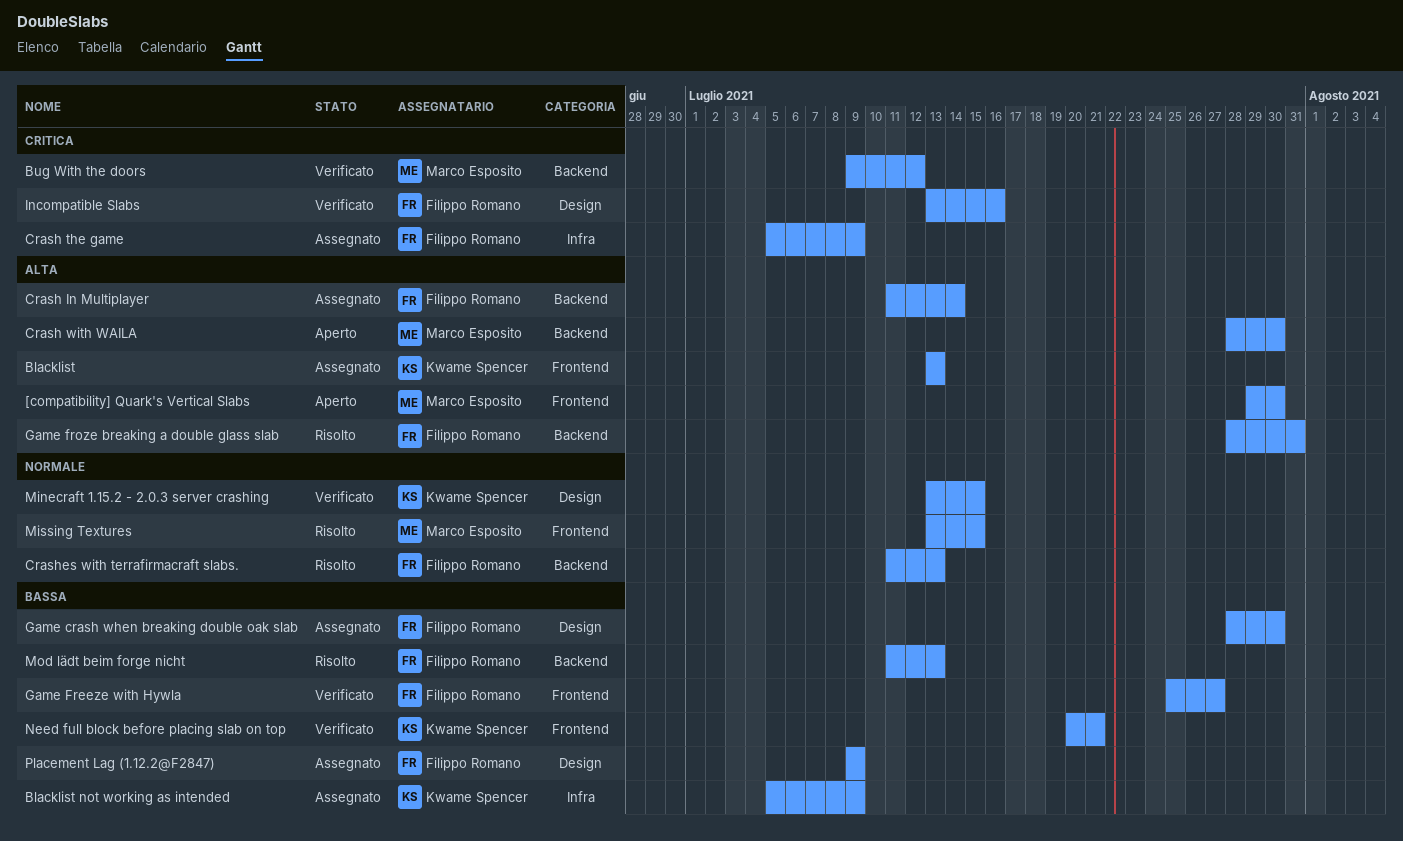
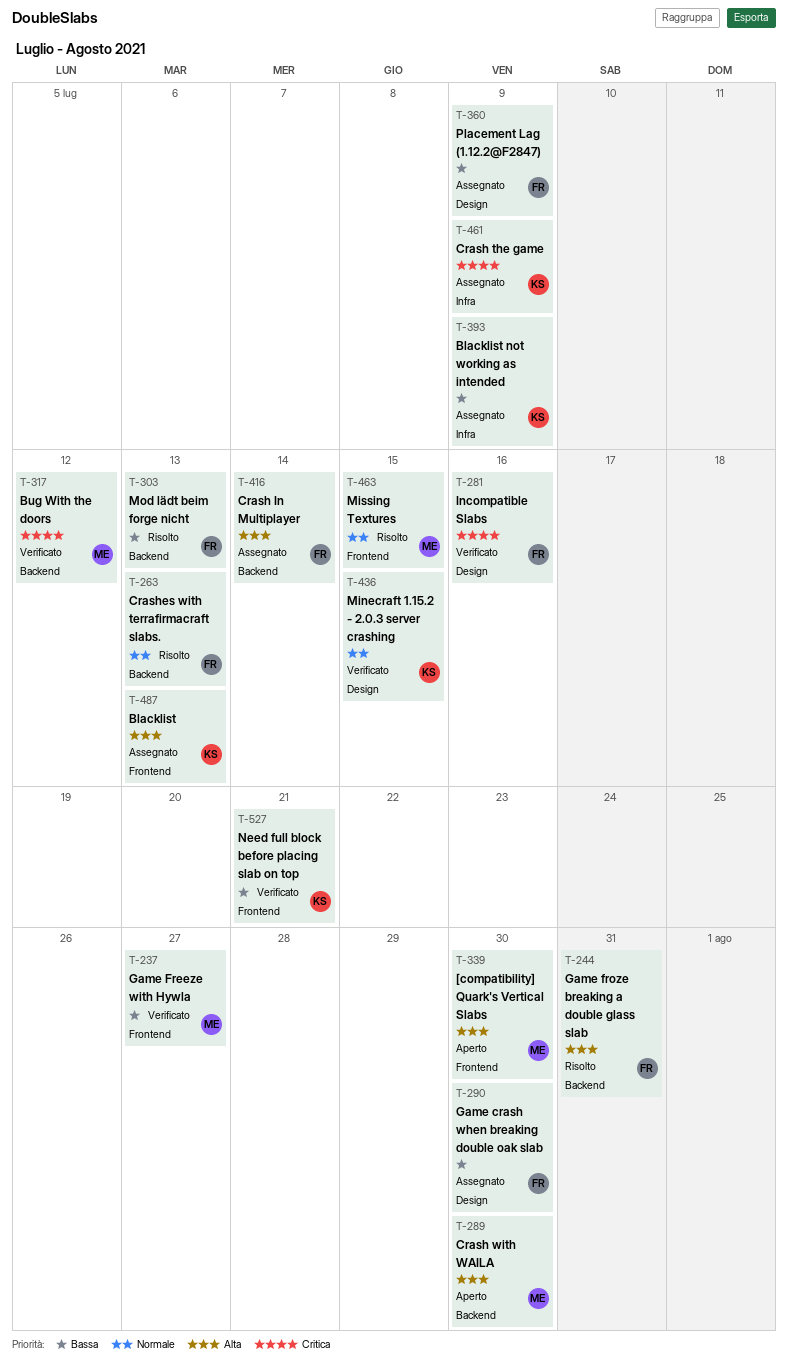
Crash the game, owner: Filippo Romano -> Kwame Spencer
Game Freeze with Hywla, owner: Filippo Romano -> Marco Esposito

